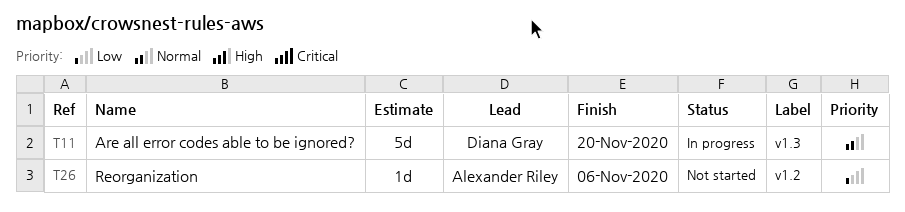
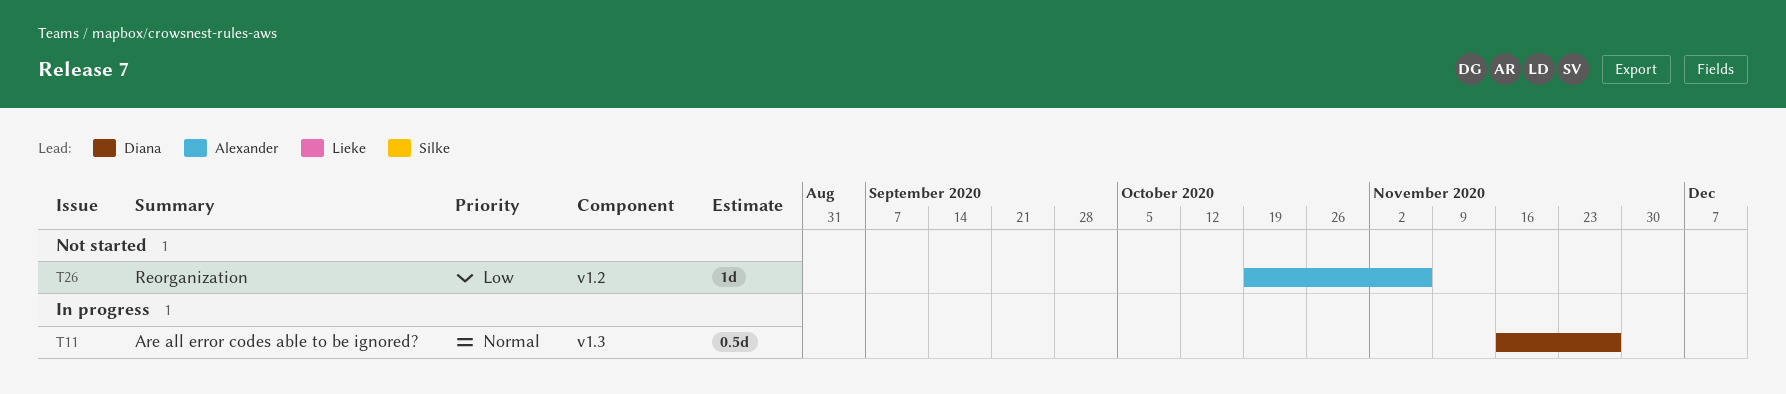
T11, estimate: 5d -> 0.5d
T11, due: Nov 20 -> Nov 27

